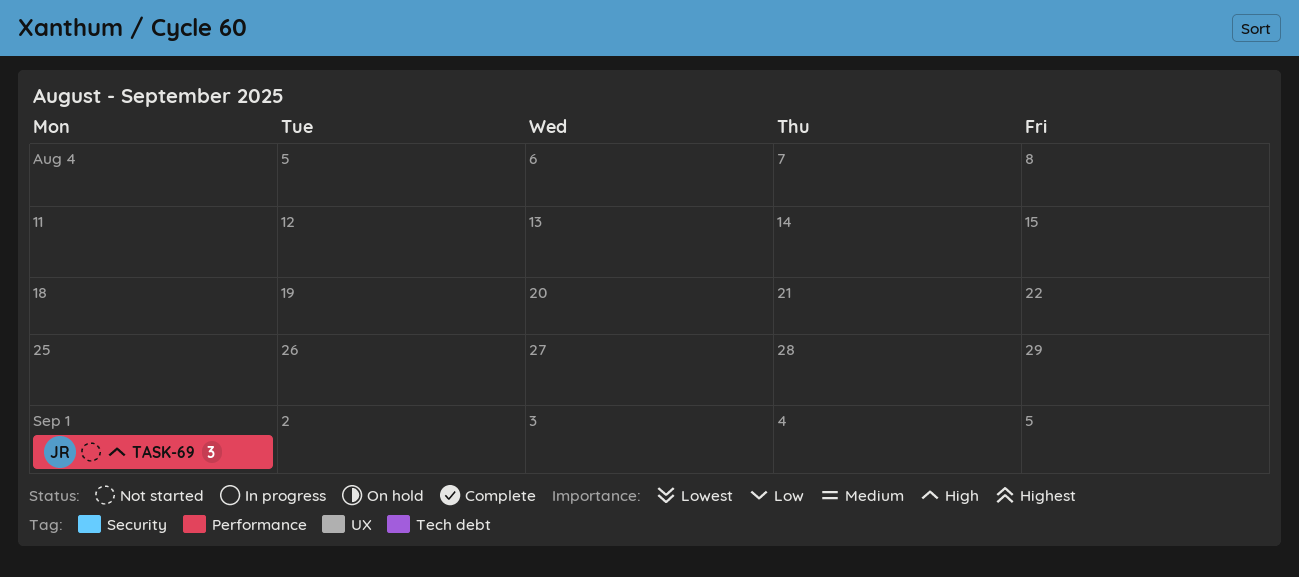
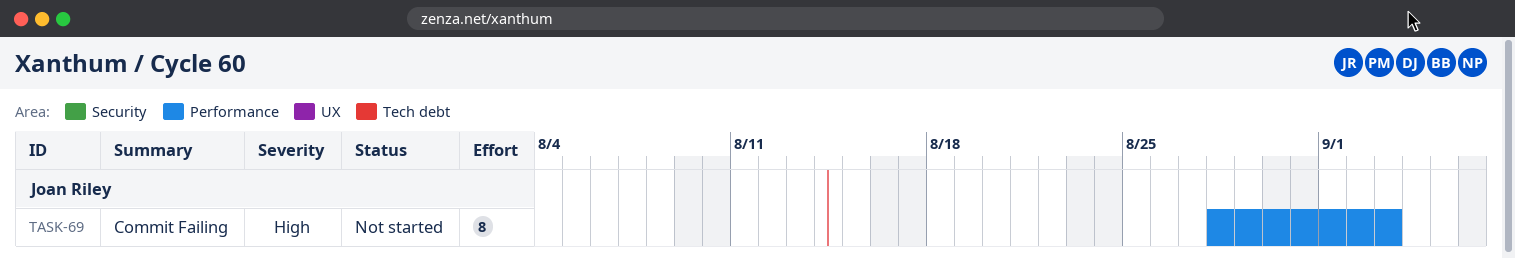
TASK-69, estimate: 3 -> 8
TASK-69, start: Sep 1 -> Aug 28
TASK-69, due: Sep 1 -> Sep 3

